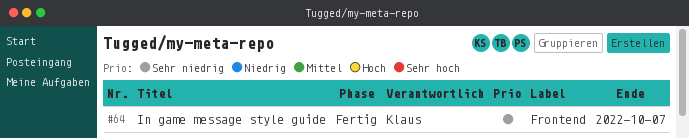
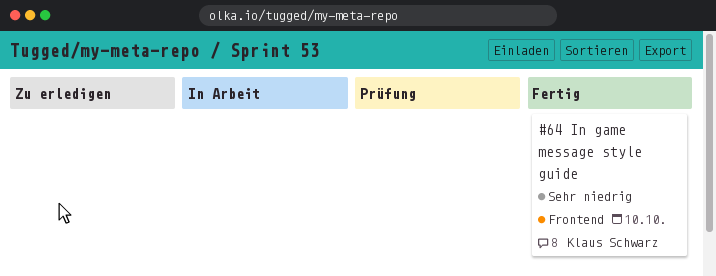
#64, due: Oct 7 -> Oct 10

